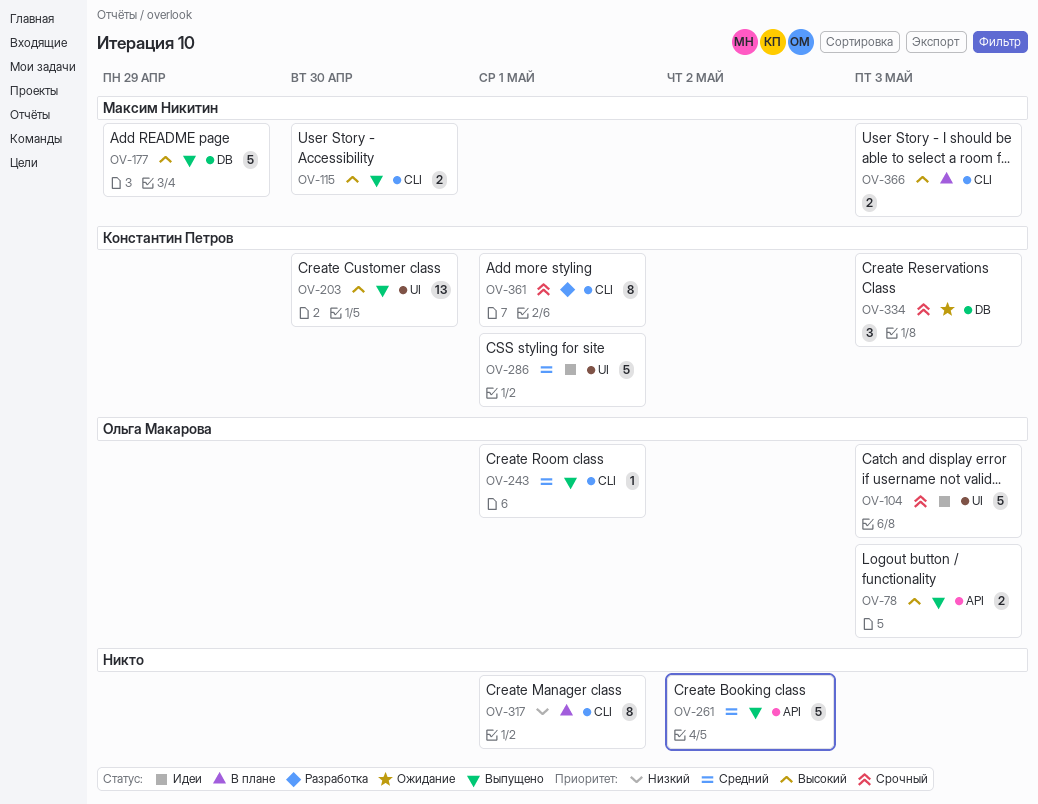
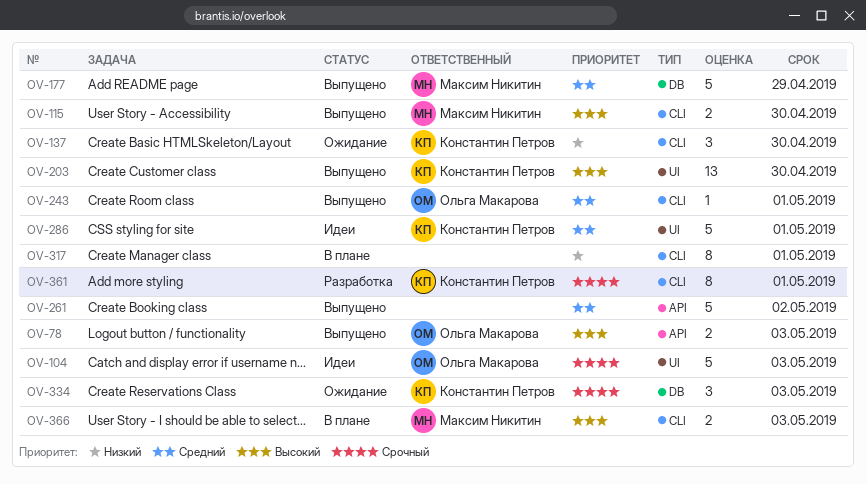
OV-137: none -> present
OV-177, priority: Высокий -> Средний

